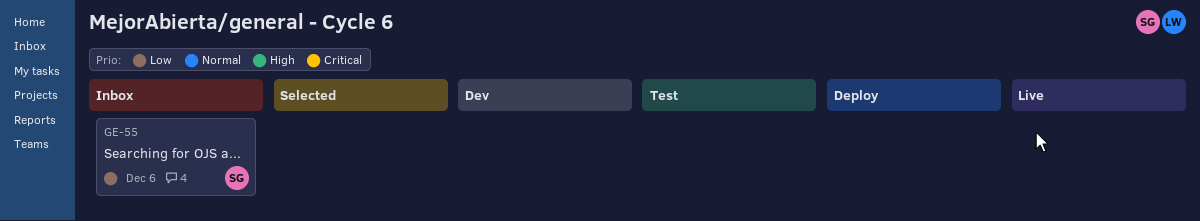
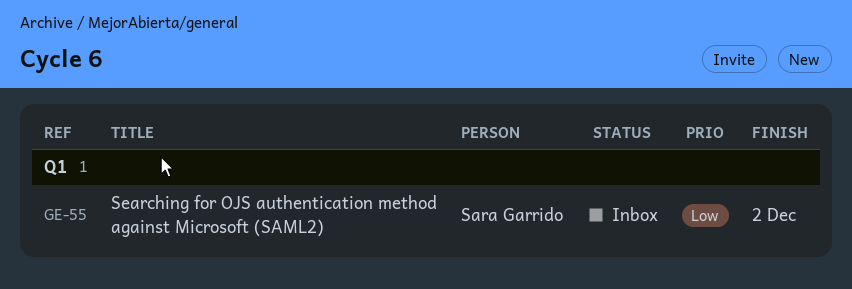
GE-55, due: Dec 6 -> Dec 2

